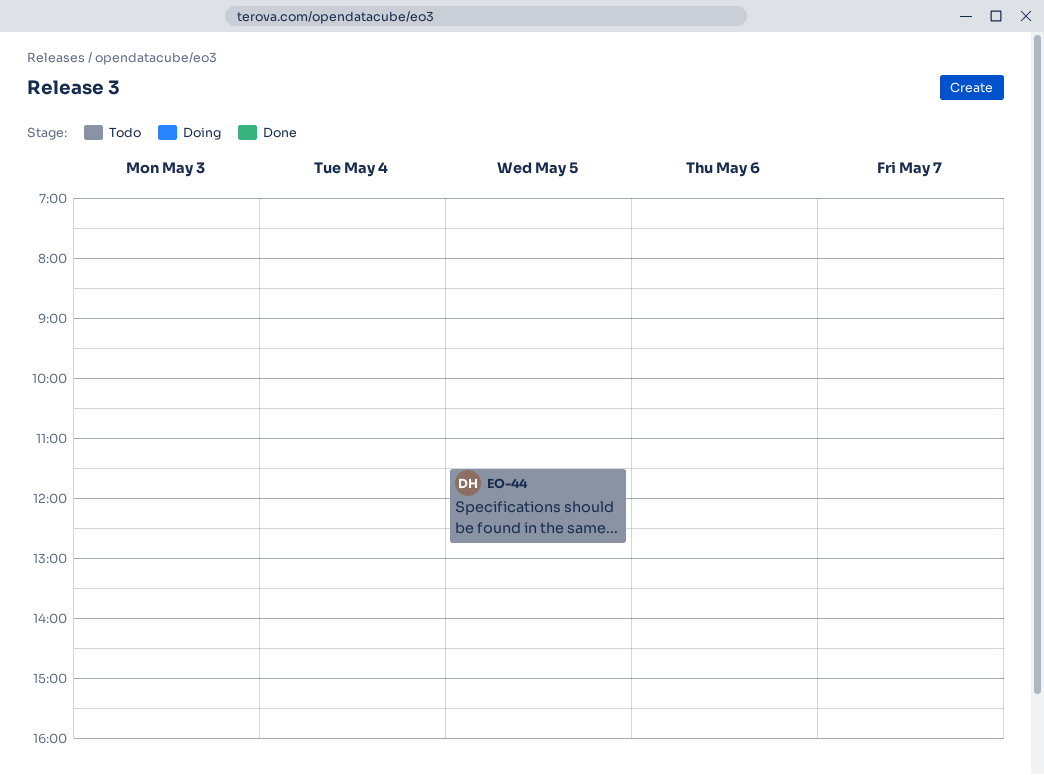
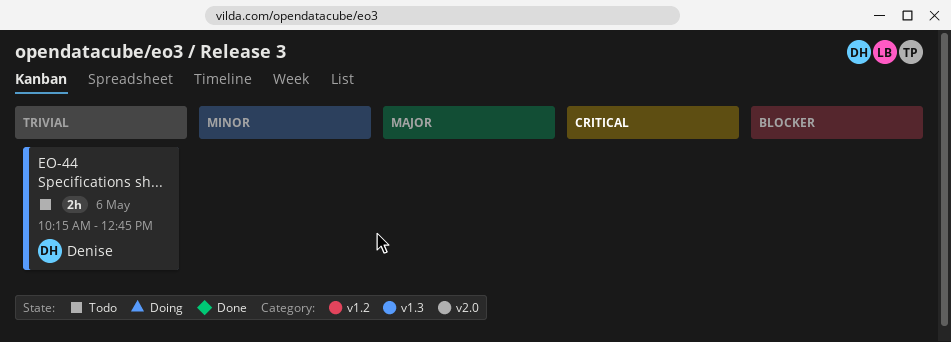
EO-44, day: May 5 -> May 6
EO-44, begins: 11:30 -> 10:15

